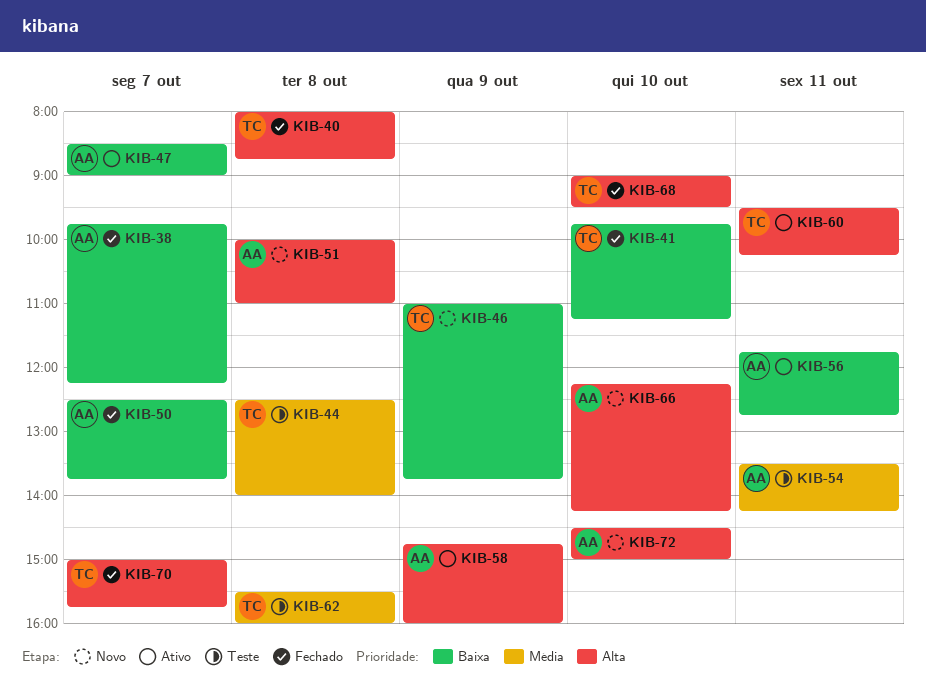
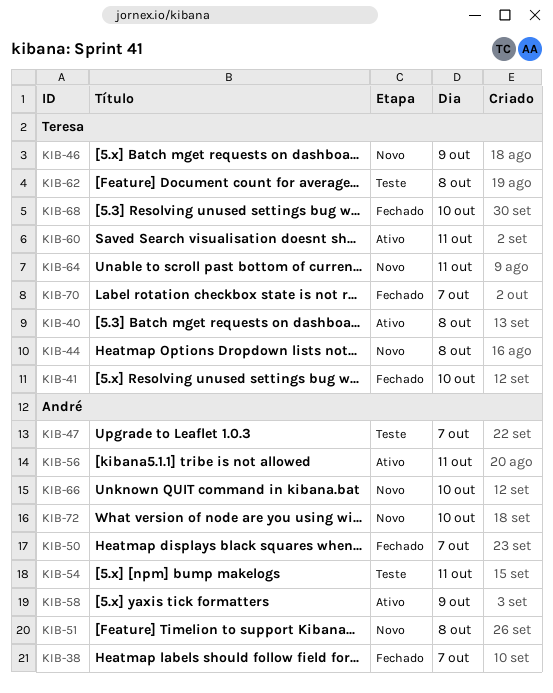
KIB-40, status: Fechado -> Ativo
KIB-44, status: Teste -> Novo
KIB-47, status: Ativo -> Teste
KIB-64: none -> present

